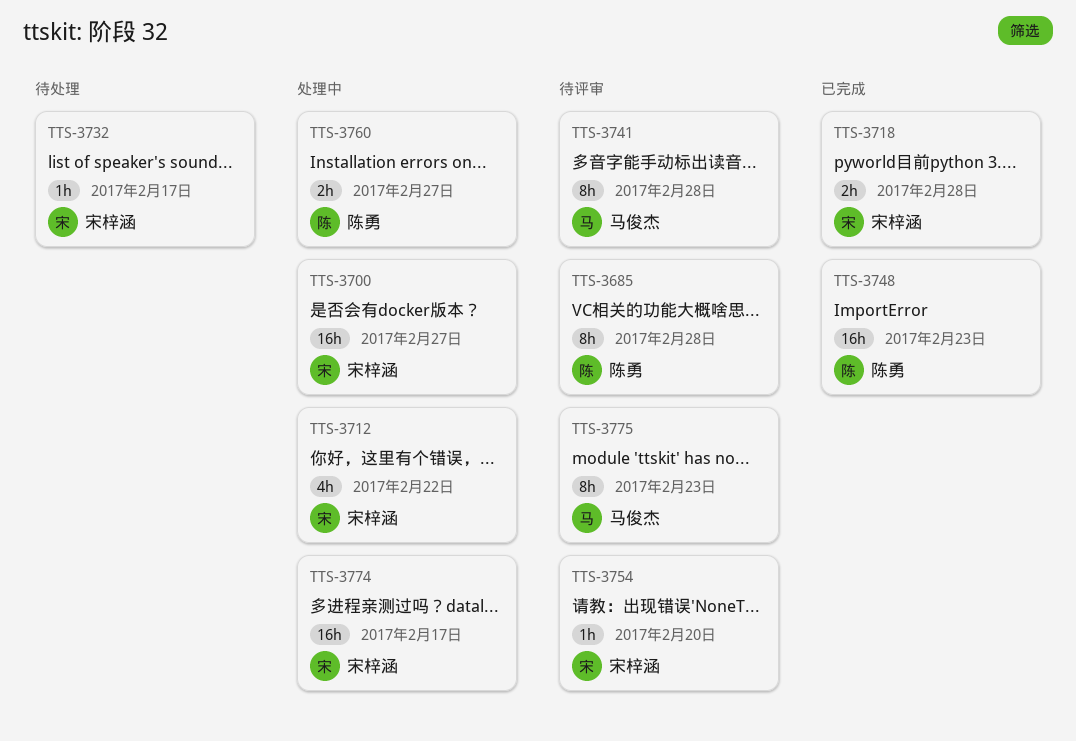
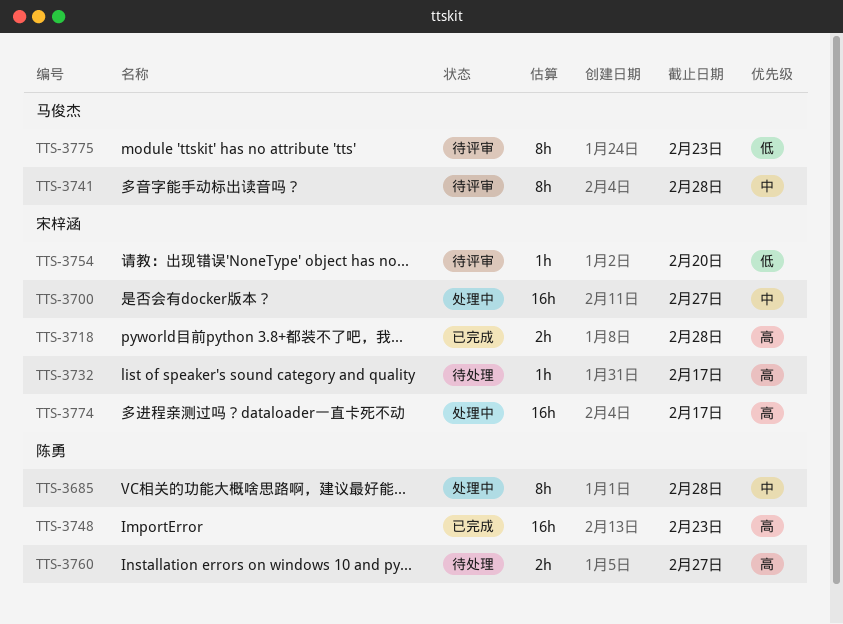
TTS-3685, status: 待评审 -> 处理中
TTS-3712: present -> none
TTS-3760, status: 处理中 -> 待处理

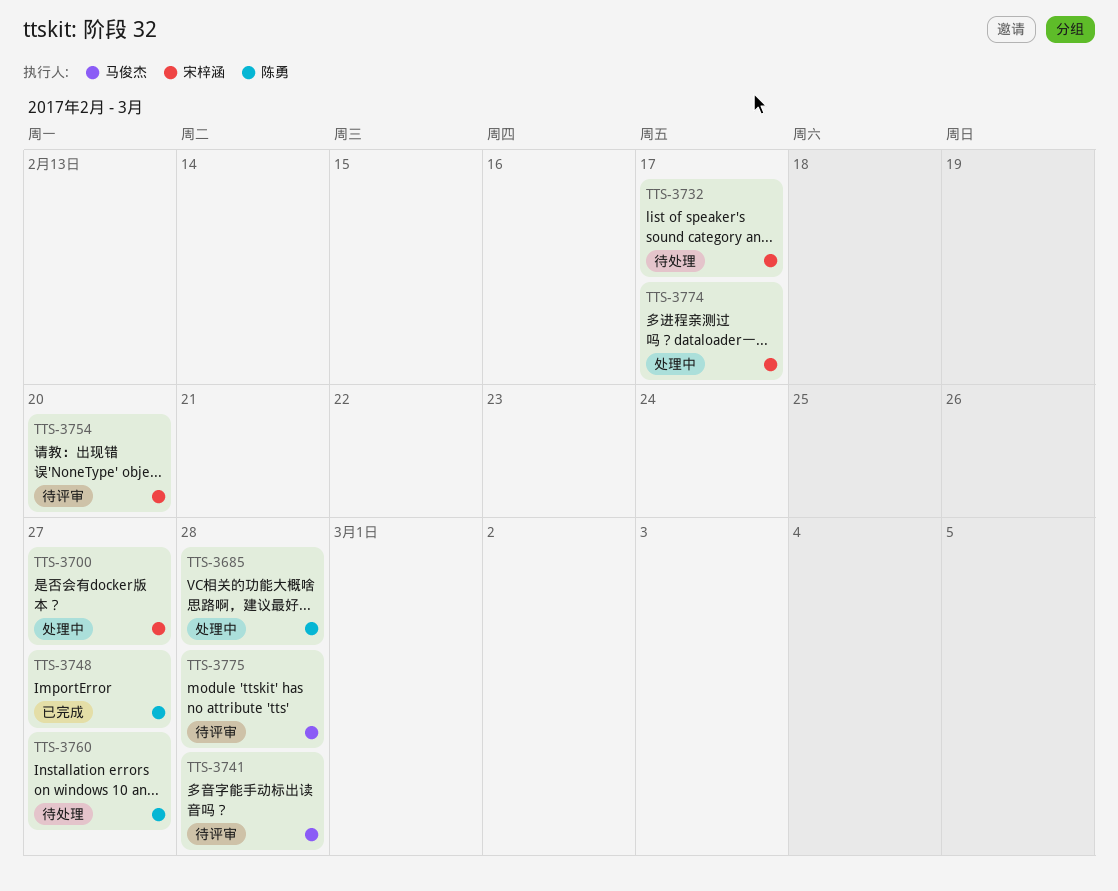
TTS-3718: present -> none
TTS-3748, due: Feb 23 -> Feb 27
TTS-3775, due: Feb 23 -> Feb 28

